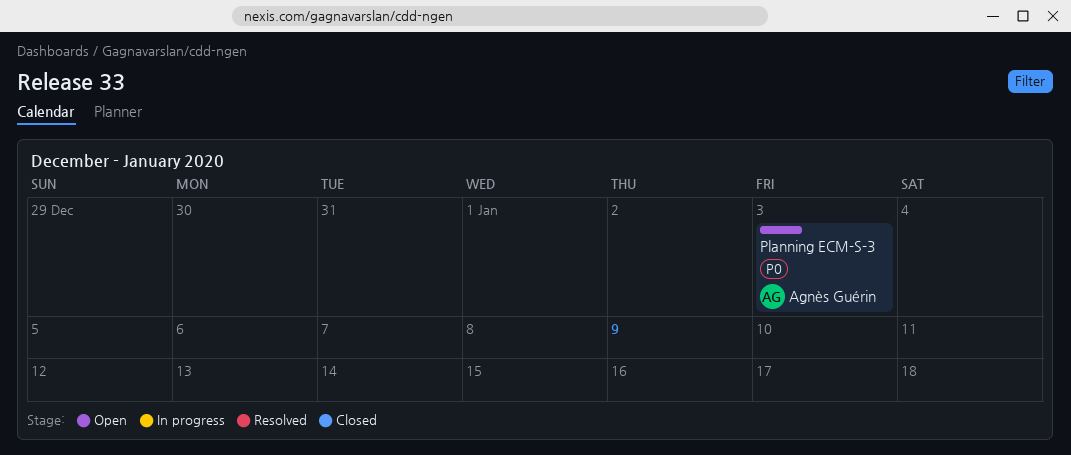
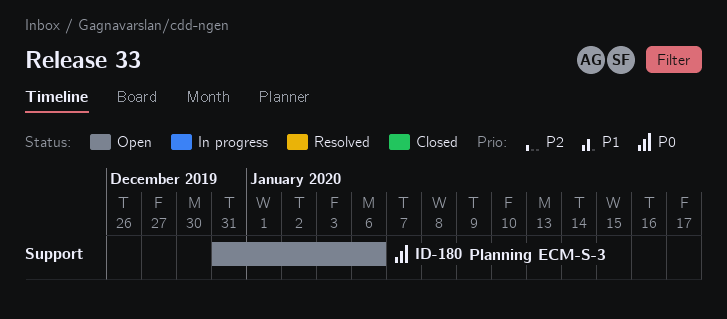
Planning ECM-S-3, due: Jan 3 -> Jan 6

